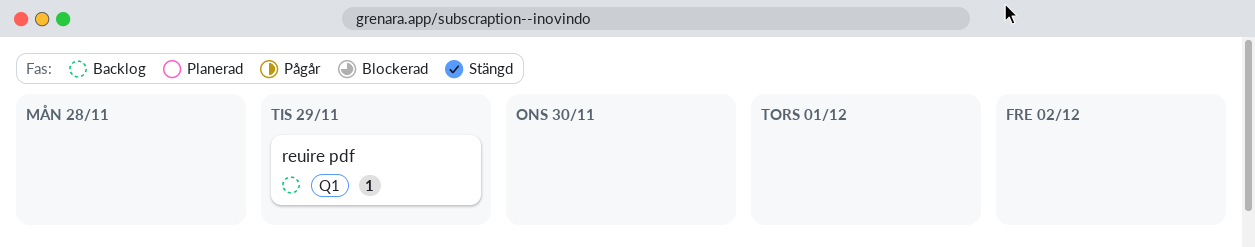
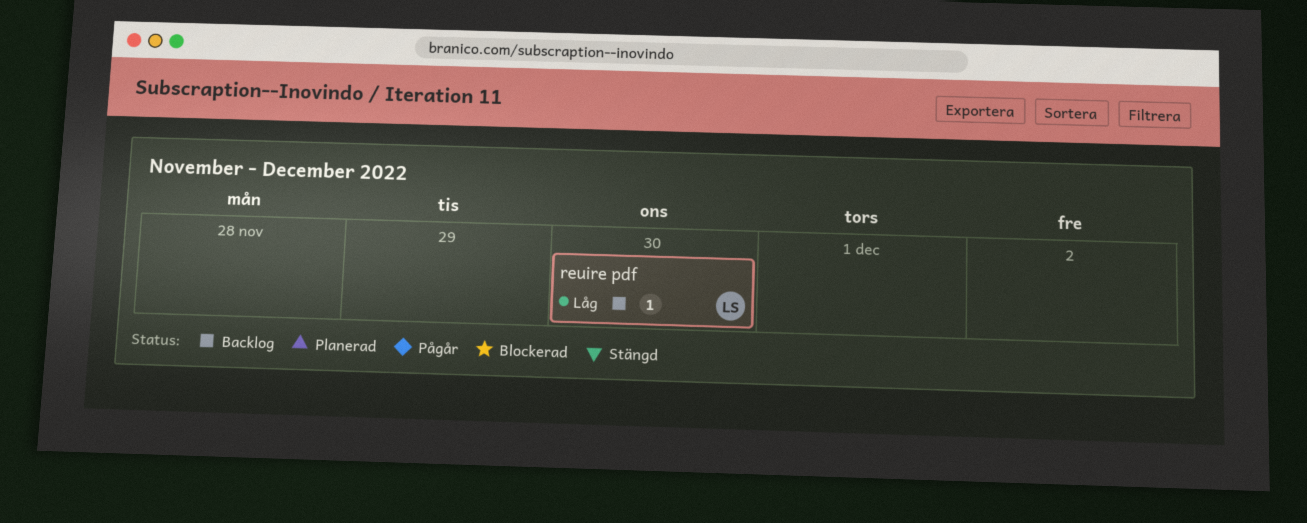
reuire pdf, due: Nov 29 -> Nov 30

